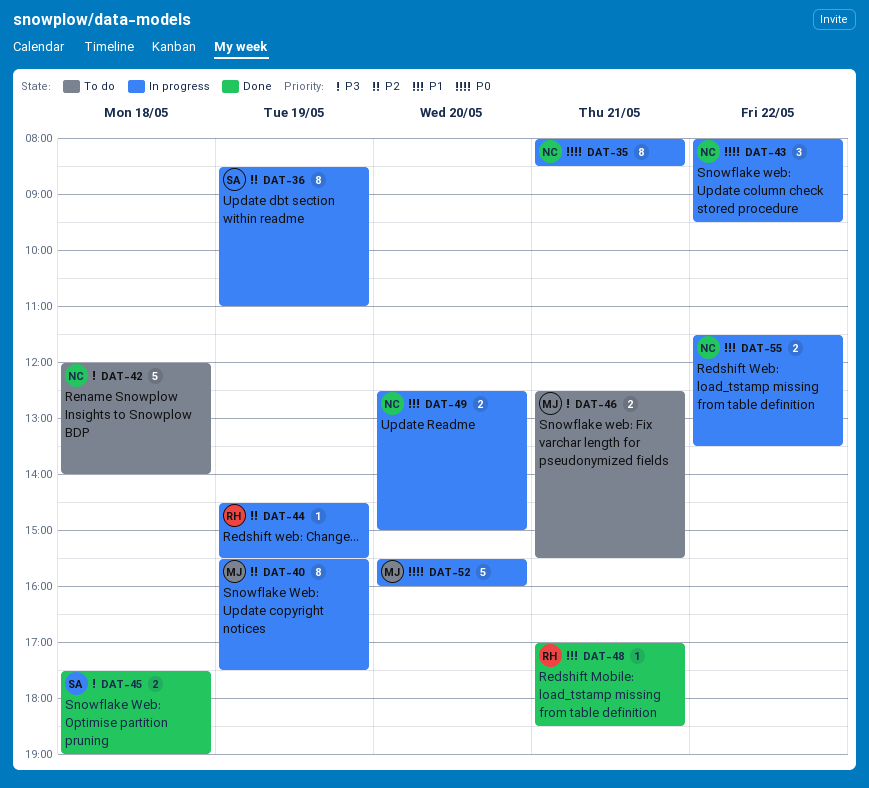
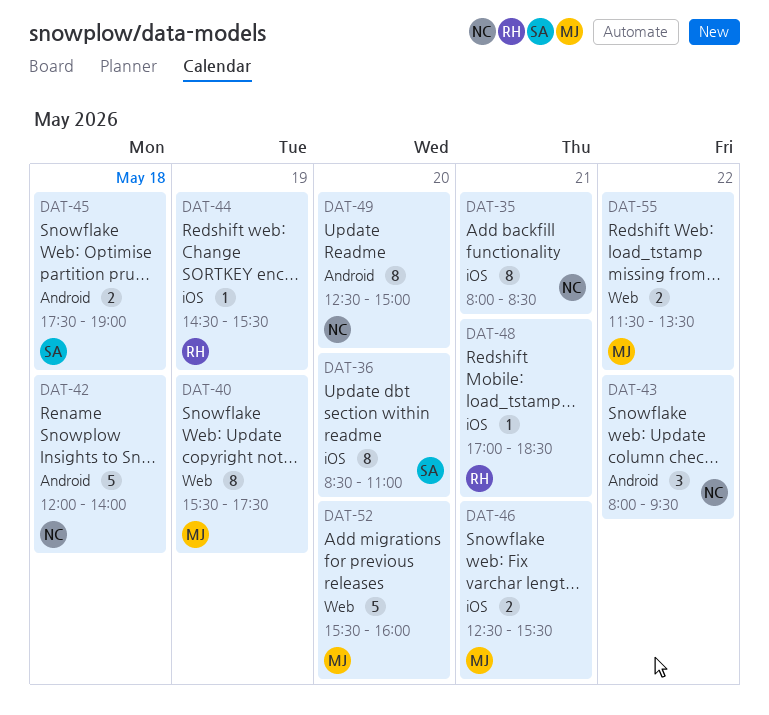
DAT-36, day: May 19 -> May 20
DAT-49, estimate: 2 -> 8
DAT-55, owner: NC -> MJ

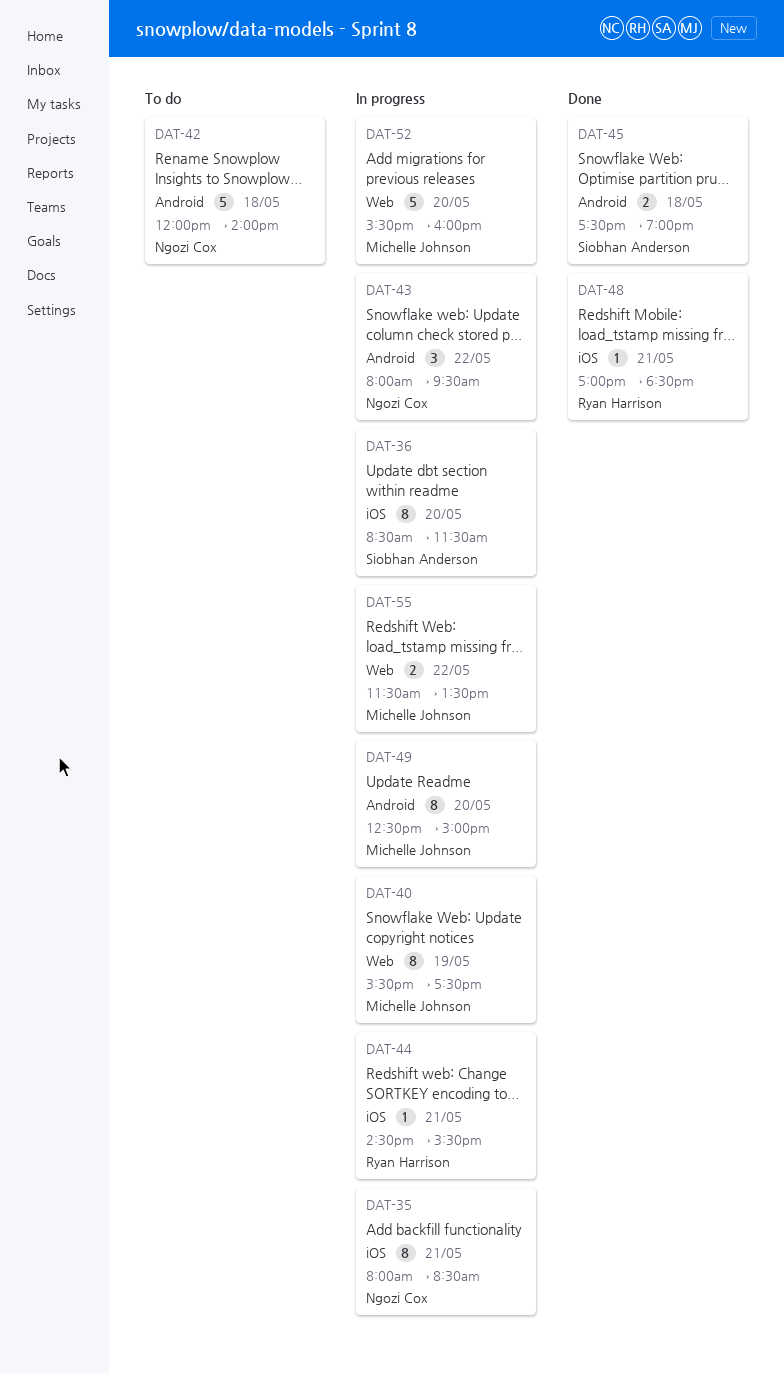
DAT-36, ends: 11:00 -> 11:30
DAT-44, day: May 19 -> May 21
DAT-46: present -> none
DAT-49, owner: Ngozi Cox -> Michelle Johnson

